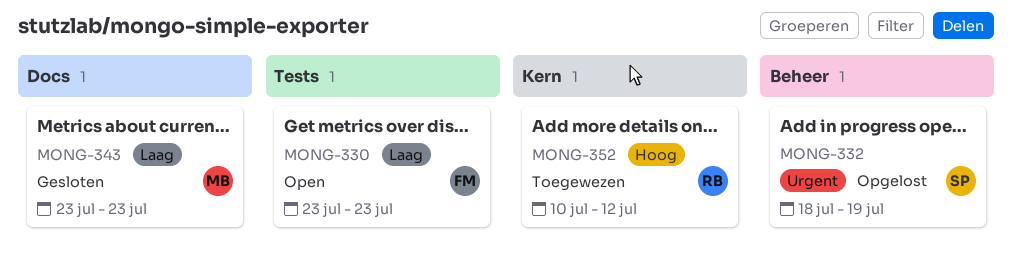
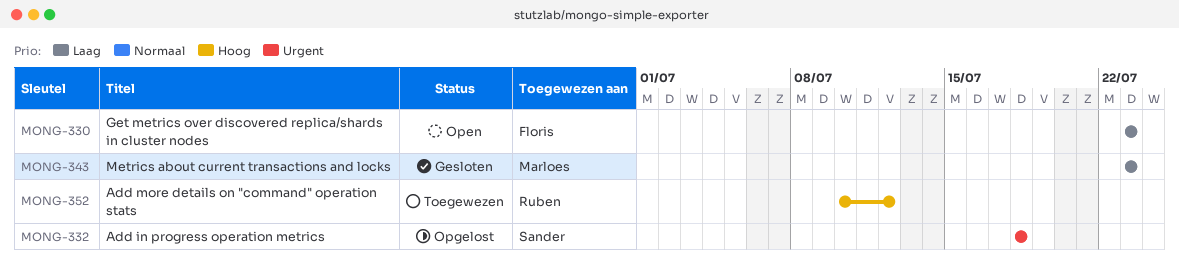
MONG-332, due: Jul 19 -> Jul 18

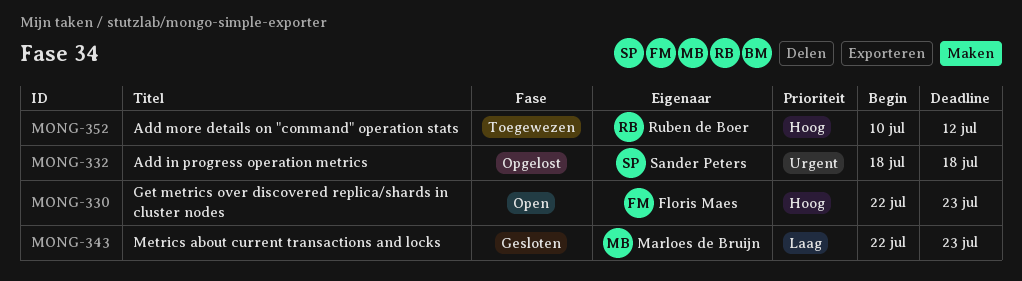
MONG-330, priority: Laag -> Hoog
MONG-330, start: Jul 23 -> Jul 22
MONG-343, start: Jul 23 -> Jul 22

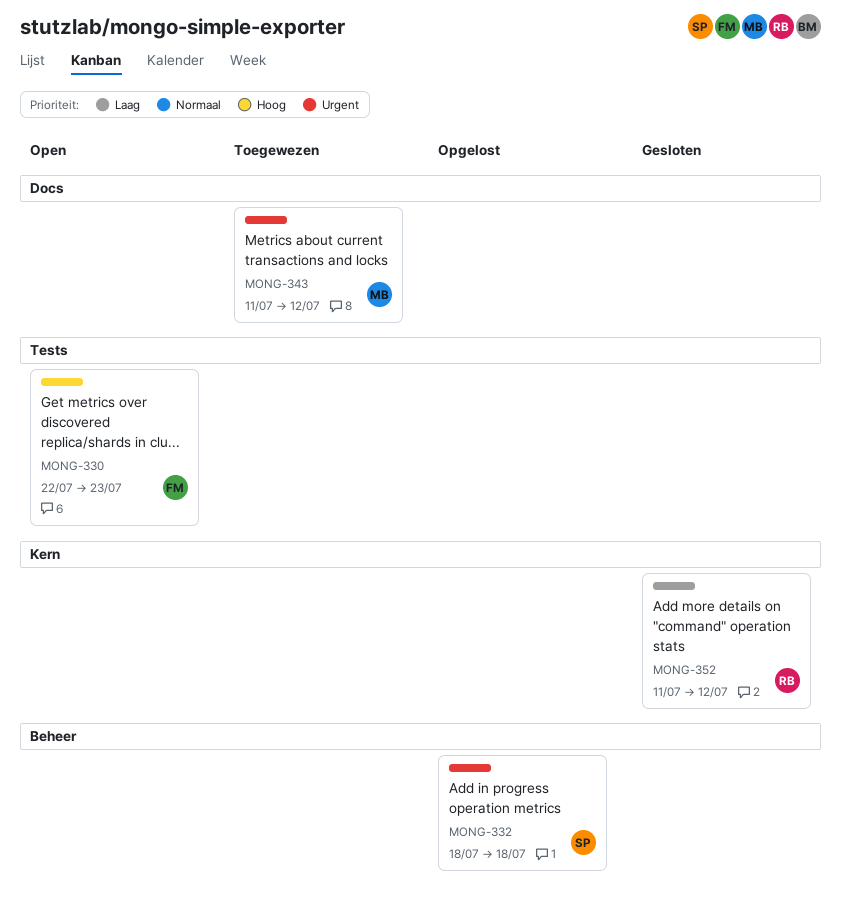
MONG-343, status: Gesloten -> Toegewezen
MONG-343, priority: Laag -> Urgent
MONG-343, start: Jul 22 -> Jul 11
MONG-343, due: Jul 23 -> Jul 12
MONG-352, status: Toegewezen -> Gesloten
MONG-352, priority: Hoog -> Laag
MONG-352, start: Jul 10 -> Jul 11

